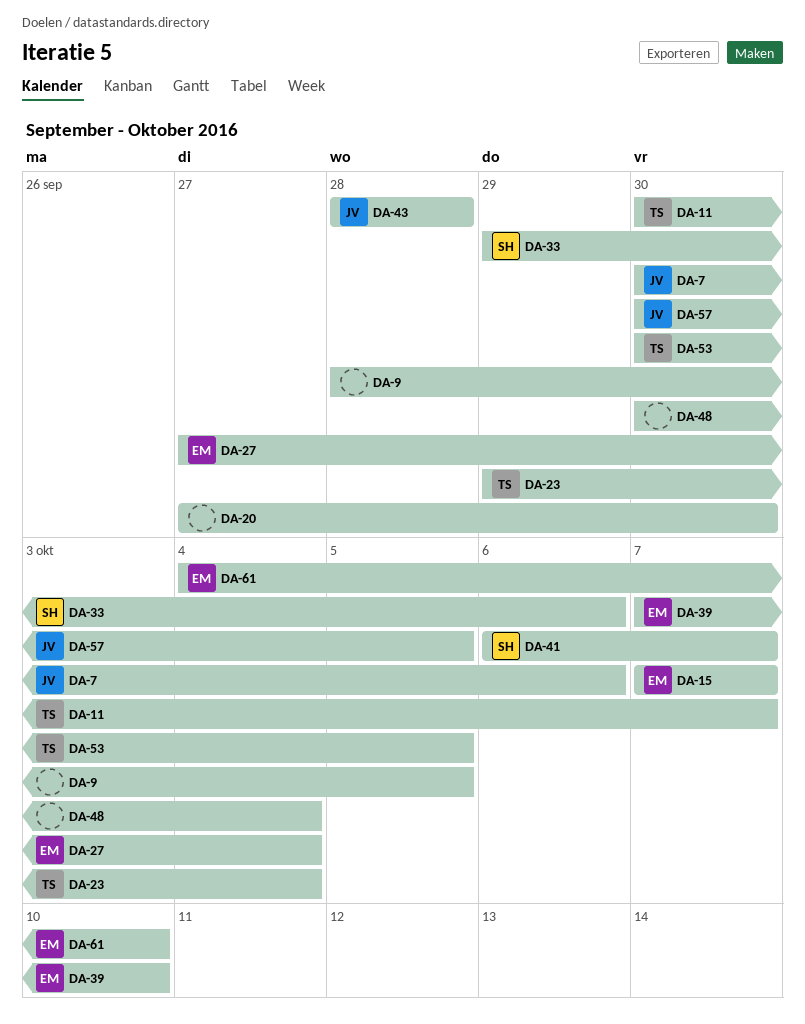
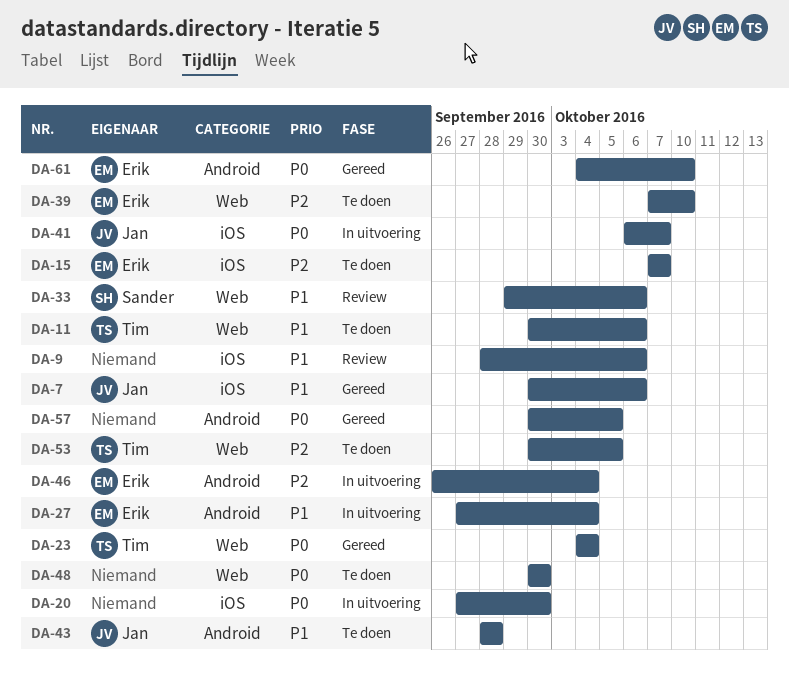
DA-9, due: Oct 5 -> Oct 6
DA-11, due: Oct 7 -> Oct 6
DA-23, start: Sep 29 -> Oct 4
DA-41, owner: Sander -> Jan
DA-46: none -> present
DA-48, due: Oct 4 -> Sep 30
DA-57, owner: Jan -> none

